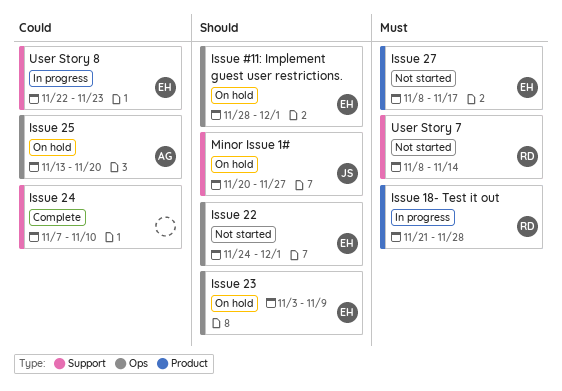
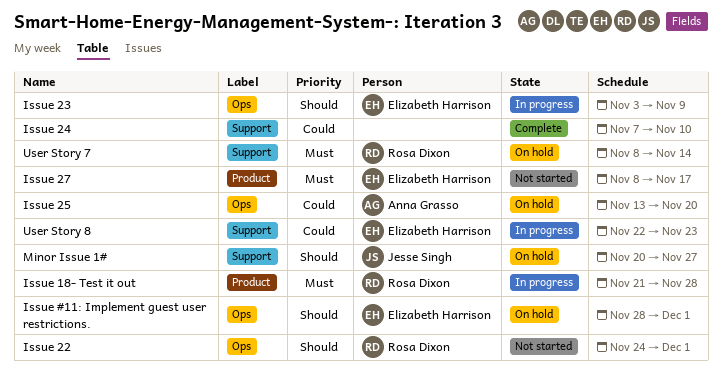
Issue 22, owner: Elizabeth Harrison -> Rosa Dixon
Issue 23, status: On hold -> In progress
User Story 7, status: Not started -> On hold

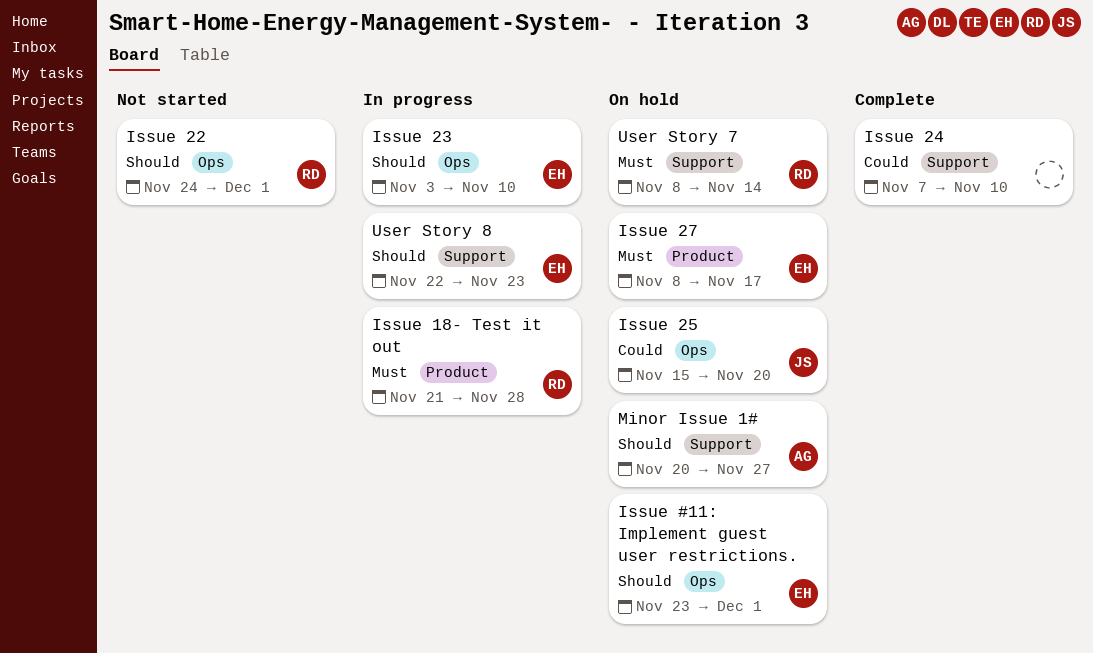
Issue #11: Implement guest user restrictions., start: Nov 28 -> Nov 23
Issue 23, due: Nov 9 -> Nov 10
Issue 25, owner: Anna Grasso -> Jesse Singh
Issue 25, start: Nov 13 -> Nov 15
Issue 27, status: Not started -> On hold
Minor Issue 1#, owner: Jesse Singh -> Anna Grasso
User Story 8, priority: Could -> Should

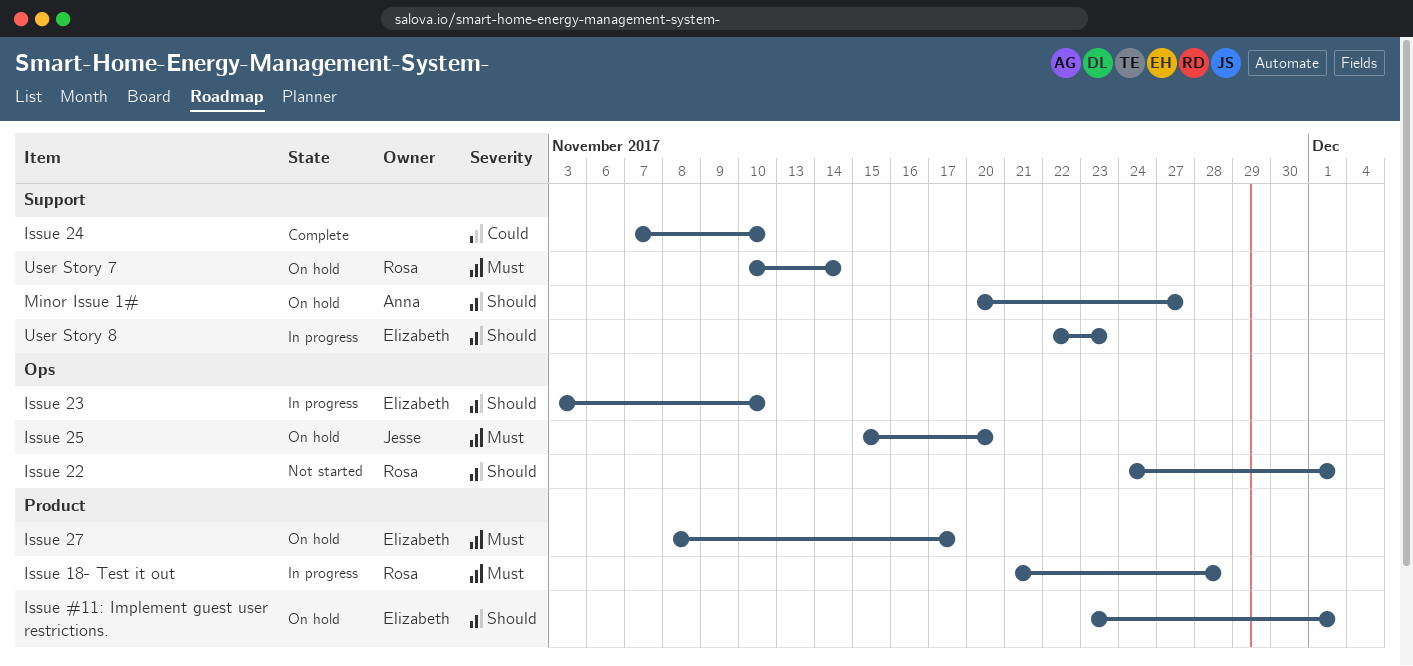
Issue #11: Implement guest user restrictions., label: Ops -> Product
Issue 25, priority: Could -> Must
User Story 7, start: Nov 8 -> Nov 10

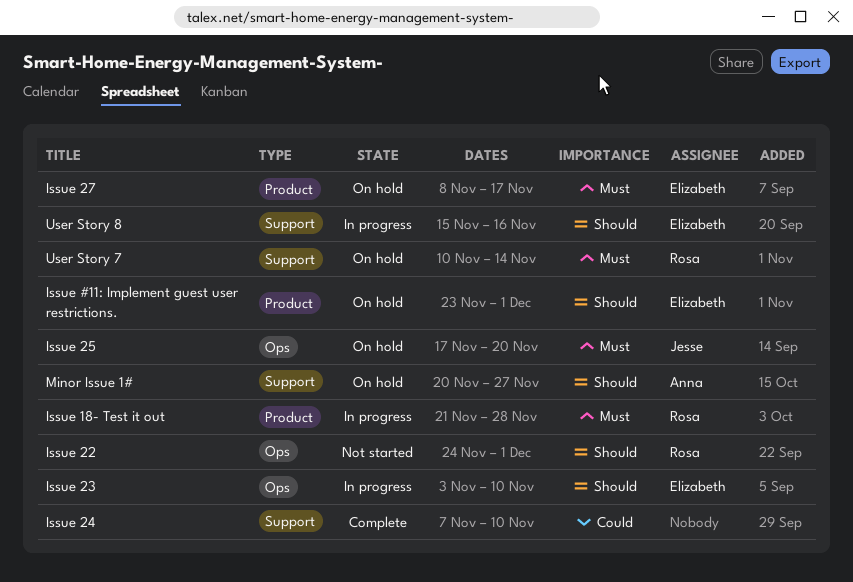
Issue 25, start: Nov 15 -> Nov 17
User Story 8, start: Nov 22 -> Nov 15
User Story 8, due: Nov 23 -> Nov 16

